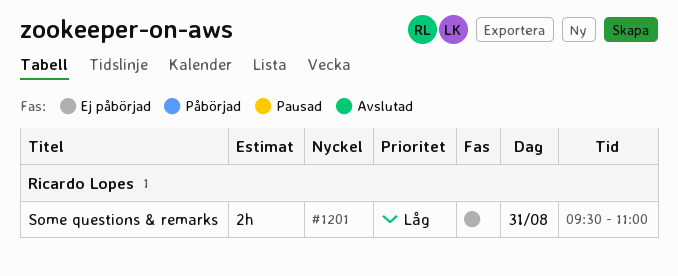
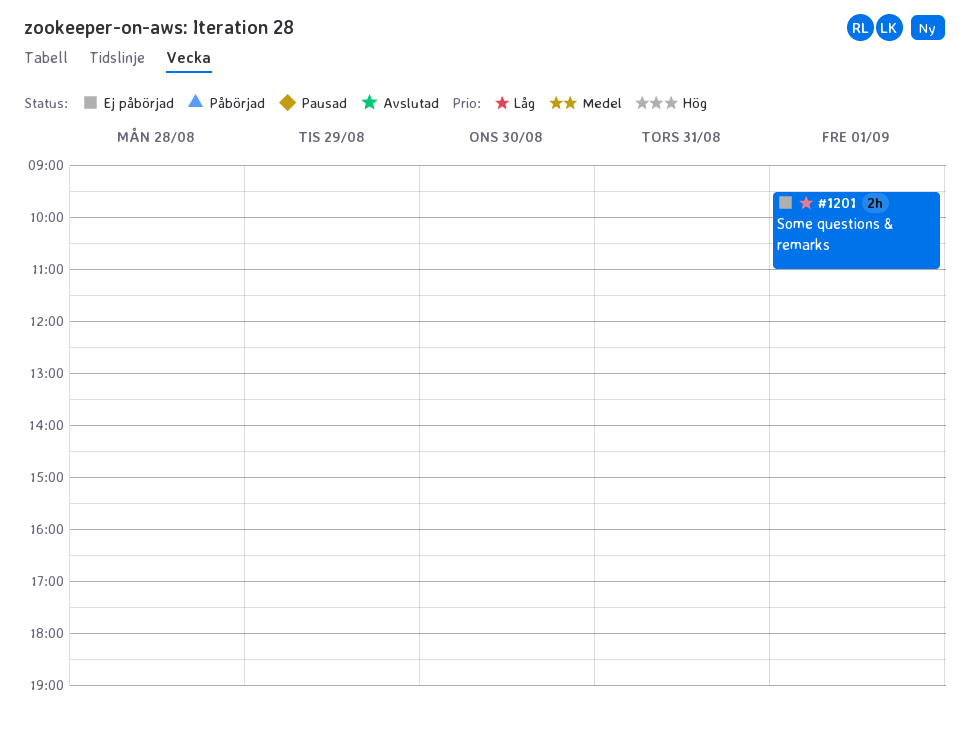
#1201, day: Aug 31 -> Sep 1

